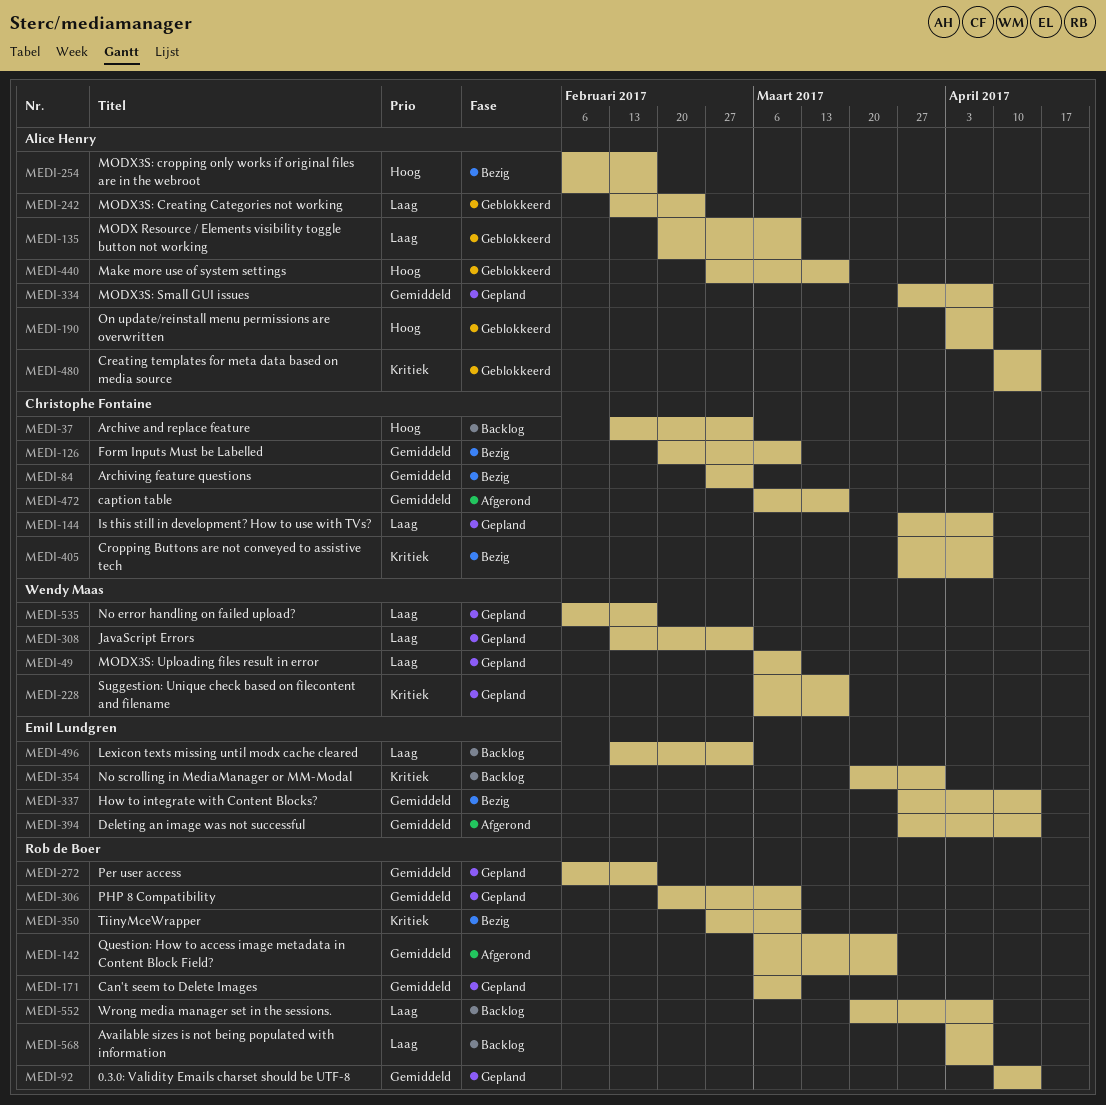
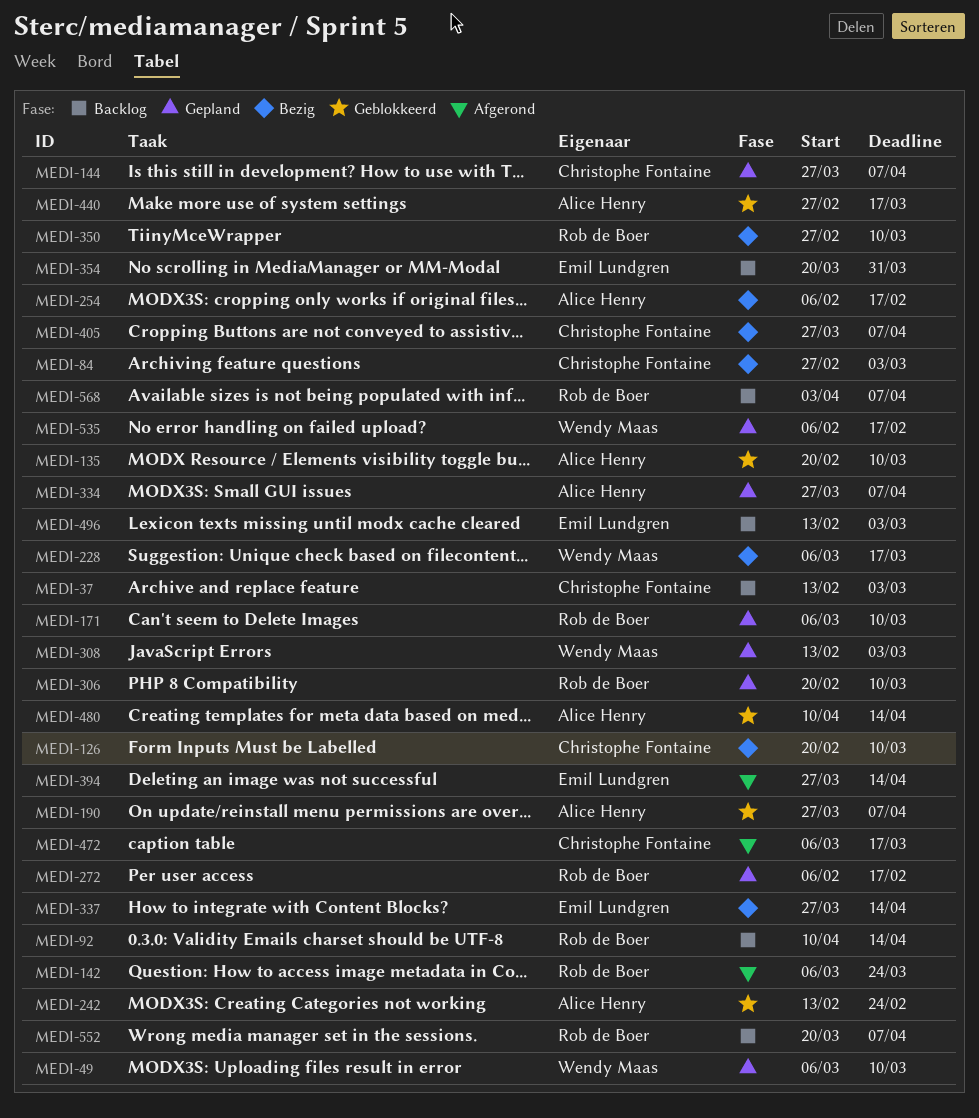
MEDI-92, status: Gepland -> Backlog
MEDI-190, start: Apr 3 -> Mar 27
MEDI-228, status: Gepland -> Bezig

